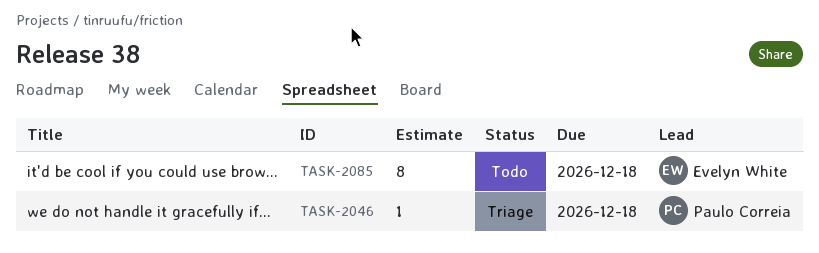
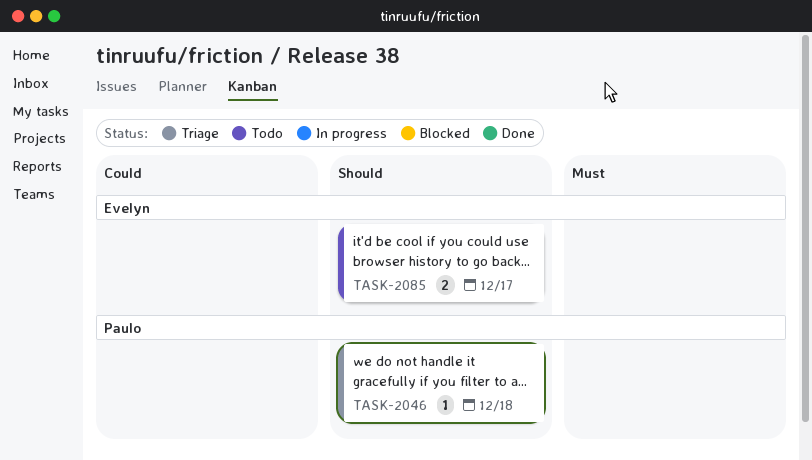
TASK-2085, estimate: 8 -> 2
TASK-2085, due: Dec 18 -> Dec 17

